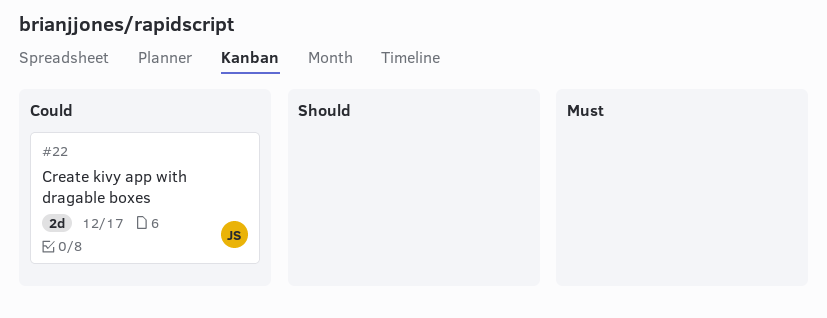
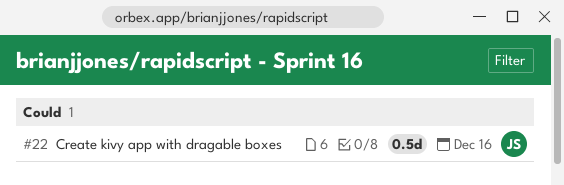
#22, estimate: 2d -> 0.5d
#22, due: Dec 17 -> Dec 16

